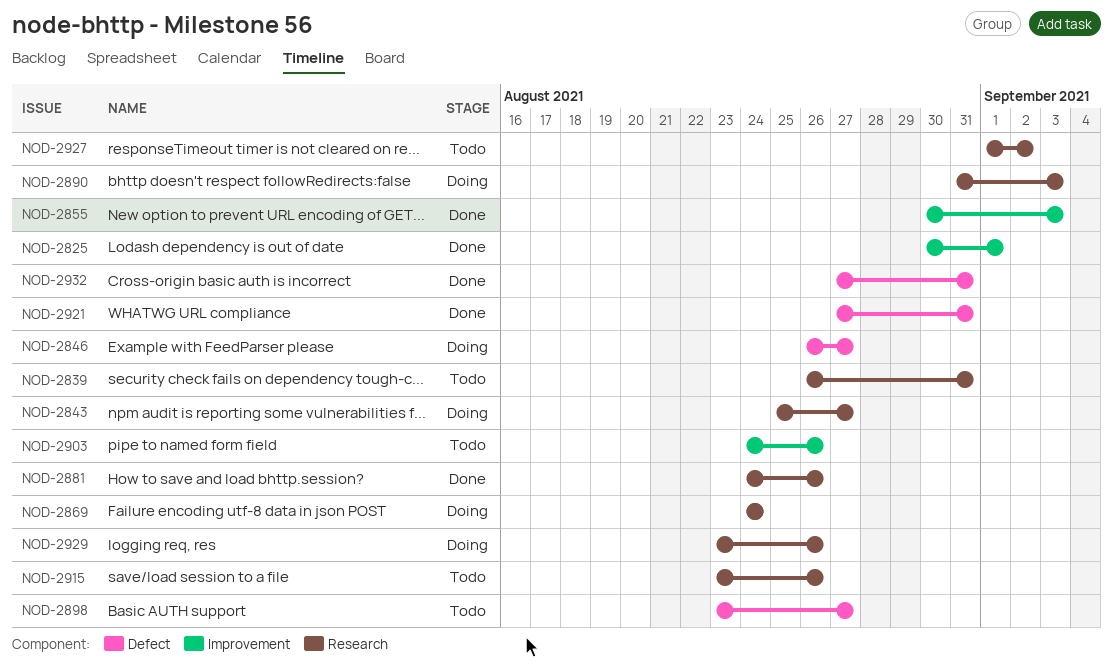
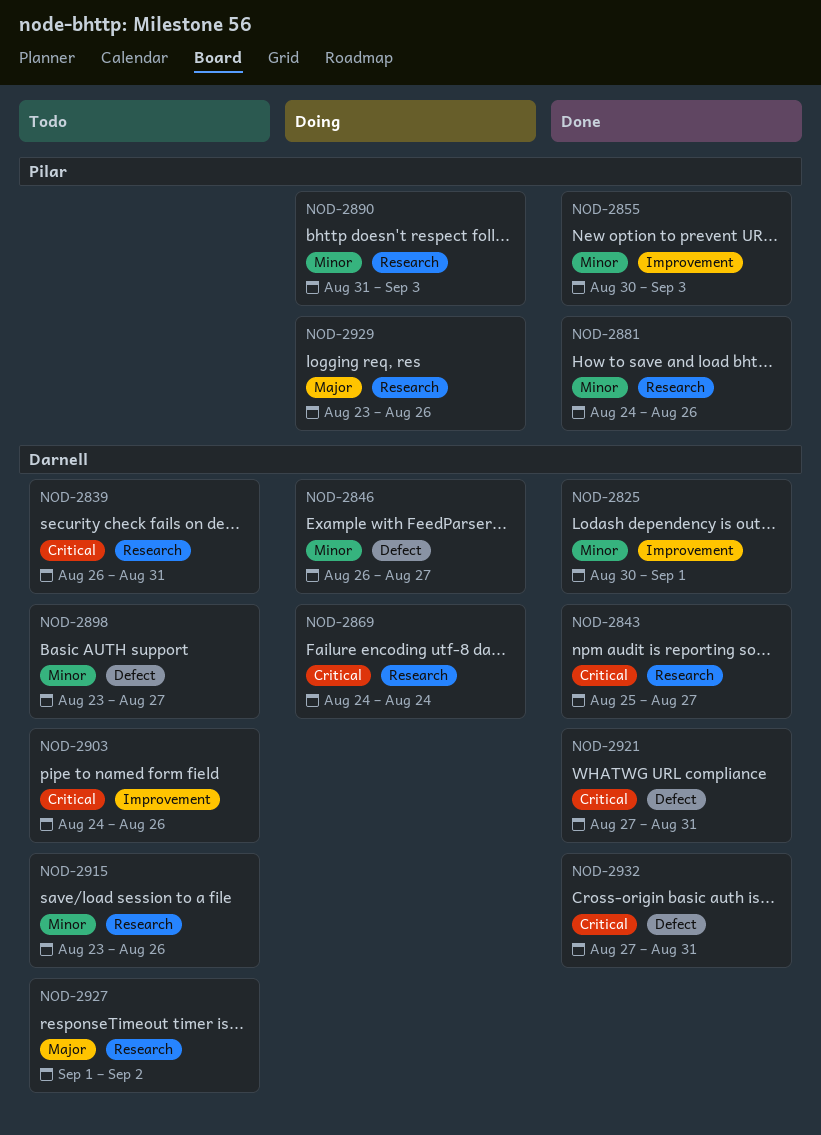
NOD-2843, status: Doing -> Done

